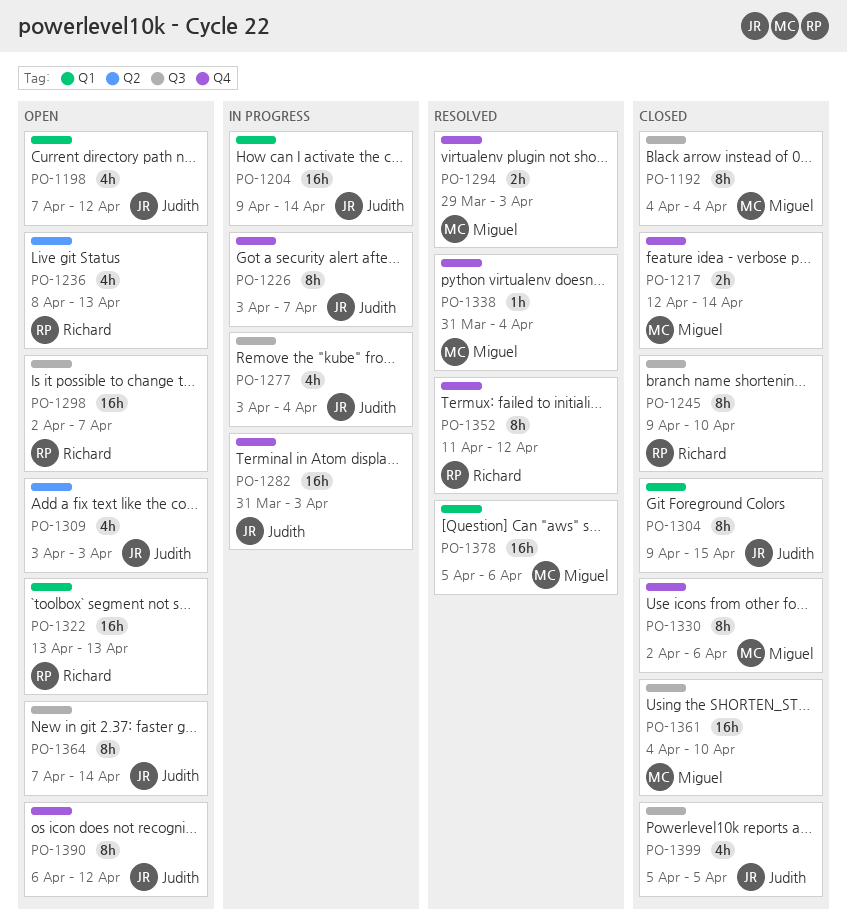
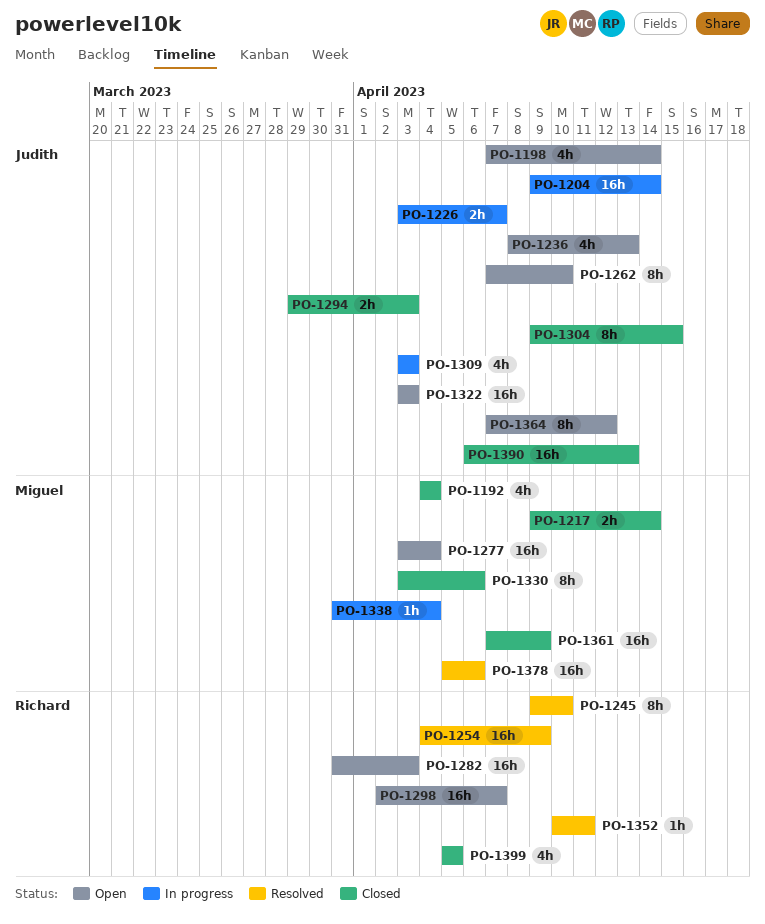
PO-1192, estimate: 8h -> 4h
PO-1198, due: Apr 12 -> Apr 14
PO-1217, start: Apr 12 -> Apr 9
PO-1226, estimate: 8h -> 2h
PO-1236, owner: Richard -> Judith
PO-1245, status: Closed -> Resolved
PO-1254: none -> present
PO-1262: none -> present
PO-1277, status: In progress -> Open
PO-1277, owner: Judith -> Miguel
PO-1277, estimate: 4h -> 16h
PO-1282, status: In progress -> Open
PO-1282, owner: Judith -> Richard
PO-1294, status: Resolved -> Closed
PO-1294, owner: Miguel -> Judith
PO-1309, status: Open -> In progress
PO-1322, owner: Richard -> Judith
PO-1322, start: Apr 13 -> Apr 3
PO-1322, due: Apr 13 -> Apr 3
PO-1330, start: Apr 2 -> Apr 3
PO-1338, status: Resolved -> In progress
PO-1352, estimate: 8h -> 1h
PO-1352, start: Apr 11 -> Apr 10
PO-1352, due: Apr 12 -> Apr 11
PO-1361, start: Apr 4 -> Apr 7
PO-1361, due: Apr 10 -> Apr 9
PO-1364, due: Apr 14 -> Apr 12
PO-1390, status: Open -> Closed
PO-1390, estimate: 8h -> 16h
PO-1390, due: Apr 12 -> Apr 13
PO-1399, owner: Judith -> Richard

